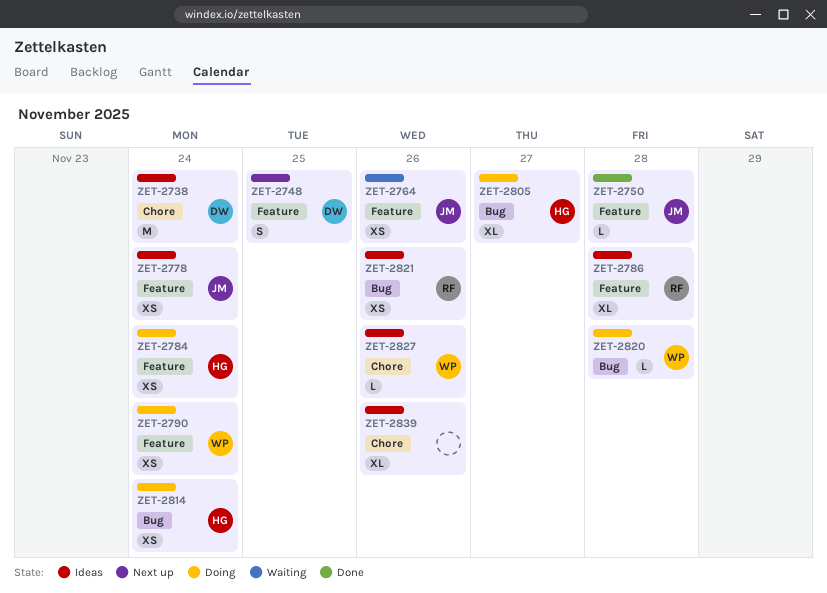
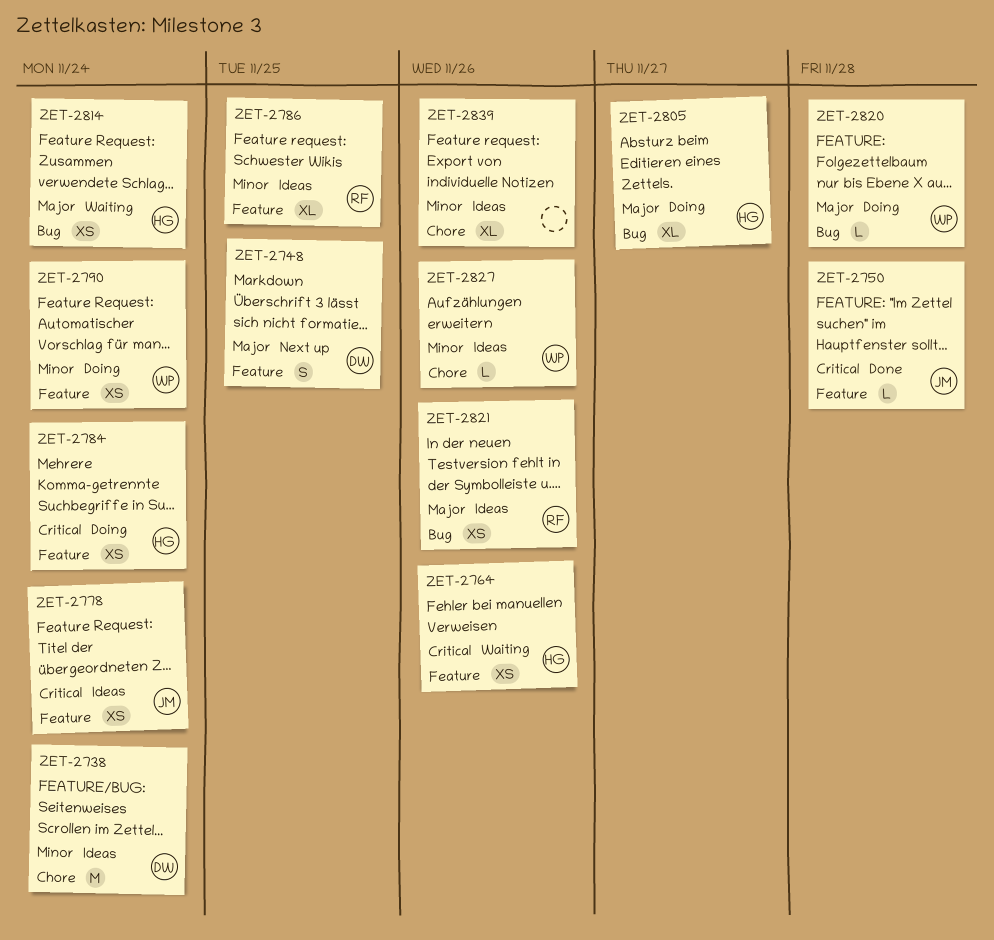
ZET-2764, owner: JM -> HG
ZET-2786, due: Nov 28 -> Nov 25
ZET-2814, status: Doing -> Waiting

